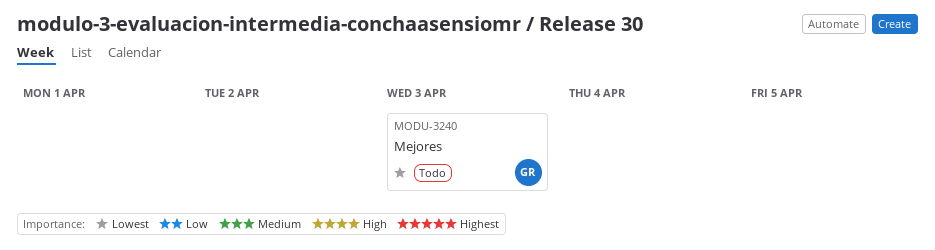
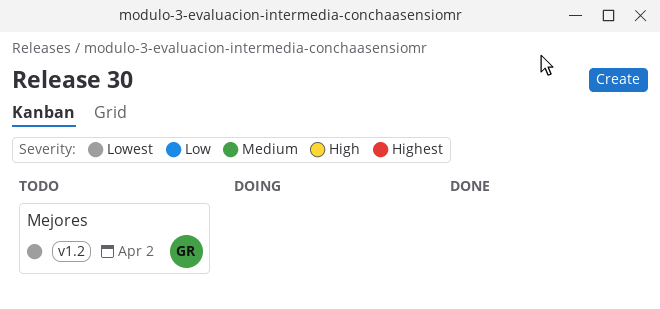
Mejores, due: Apr 3 -> Apr 2

